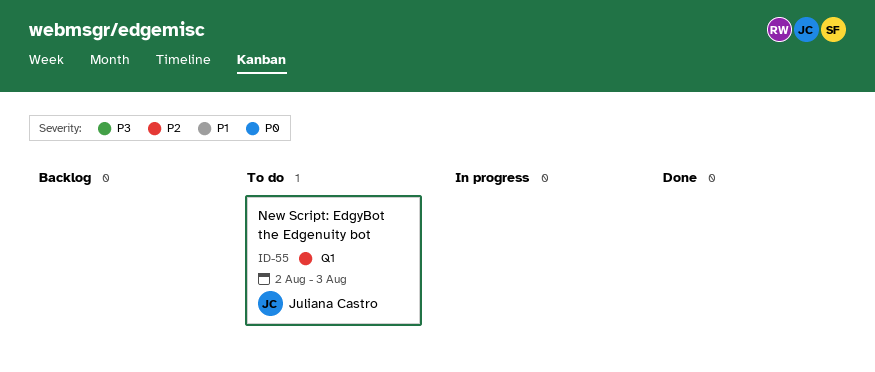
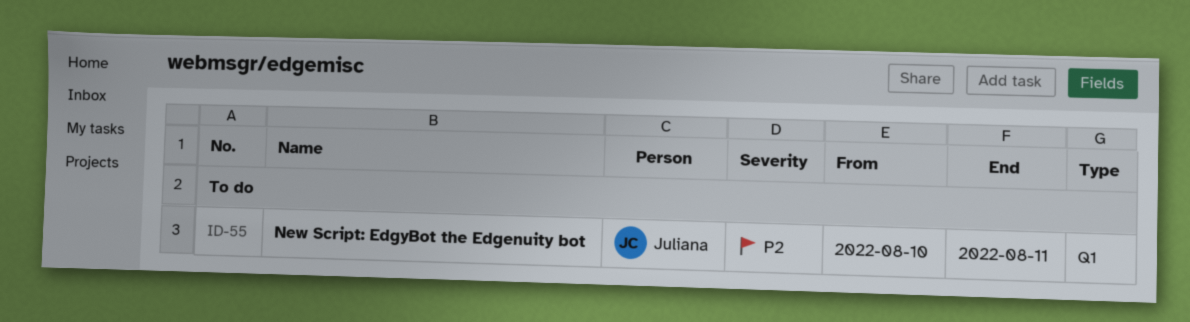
ID-55, start: Aug 2 -> Aug 10
ID-55, due: Aug 3 -> Aug 11

